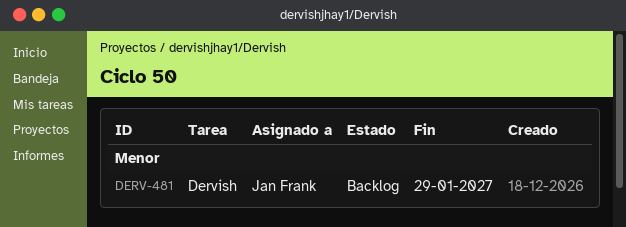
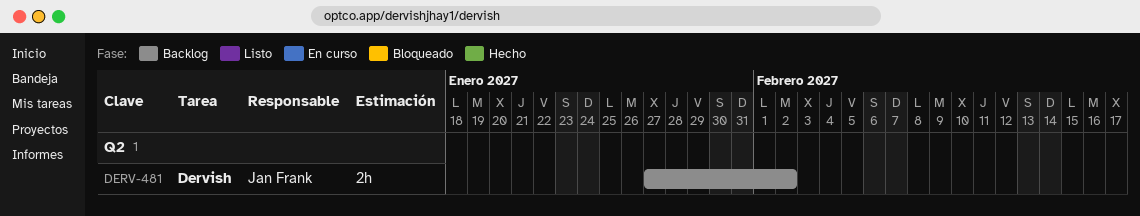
DERV-481, due: Jan 29 -> Feb 2

